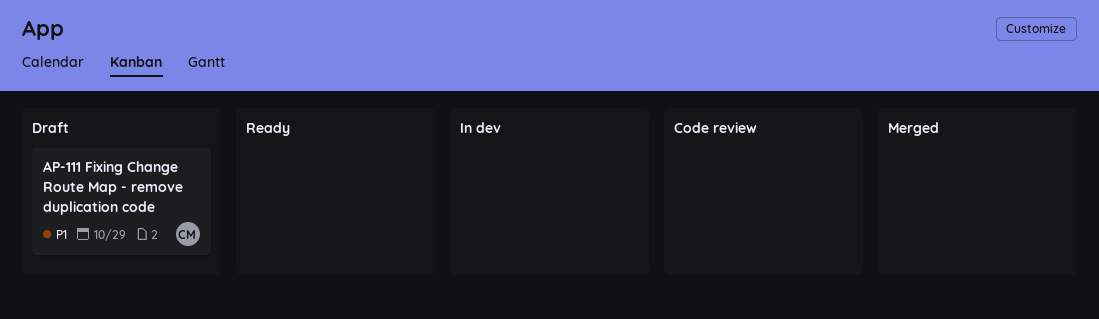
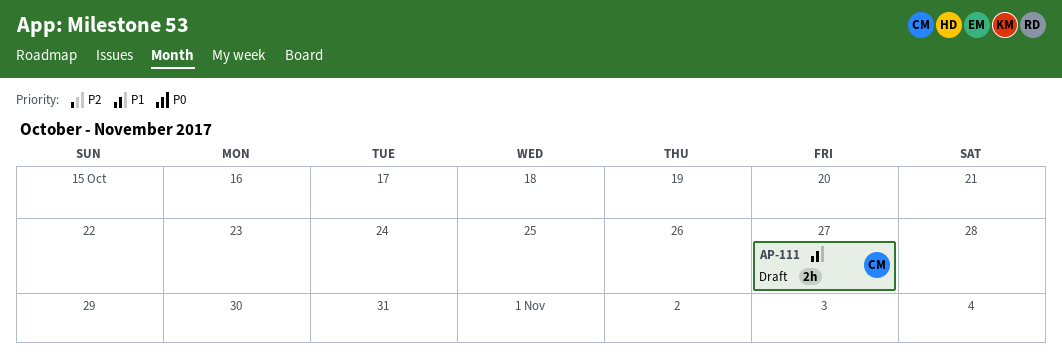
AP-111, due: Oct 29 -> Oct 27

